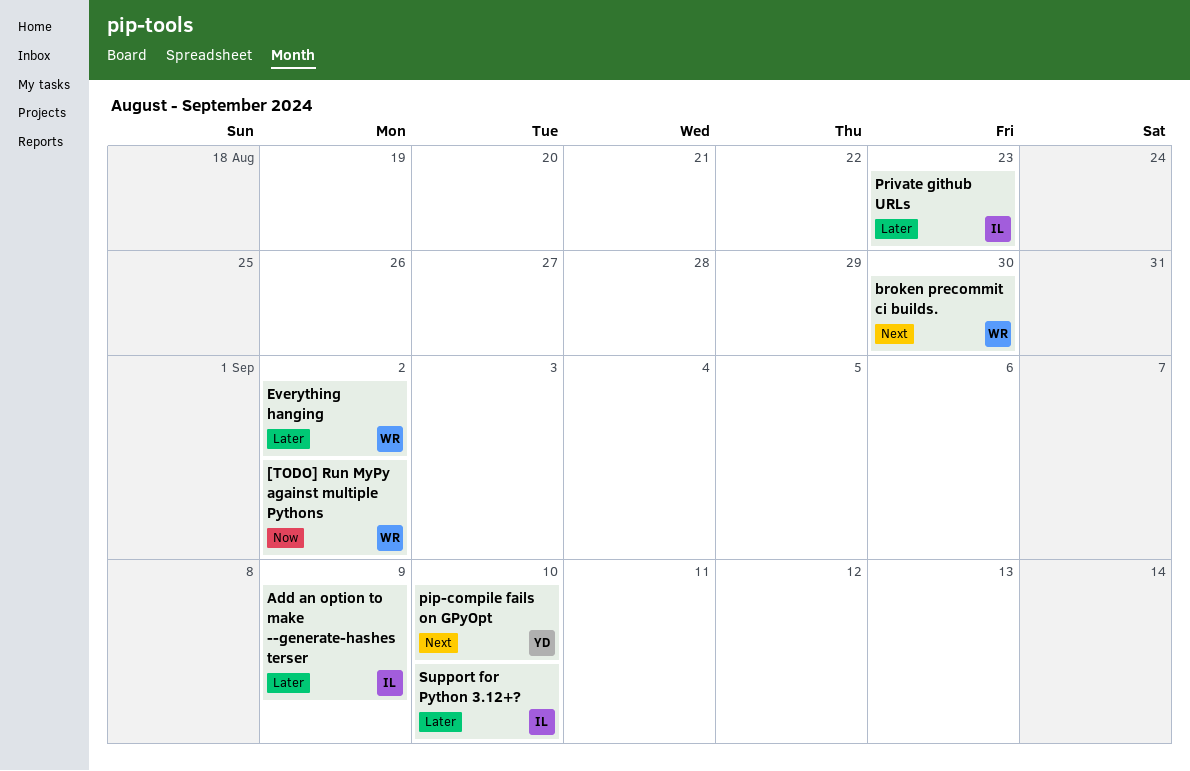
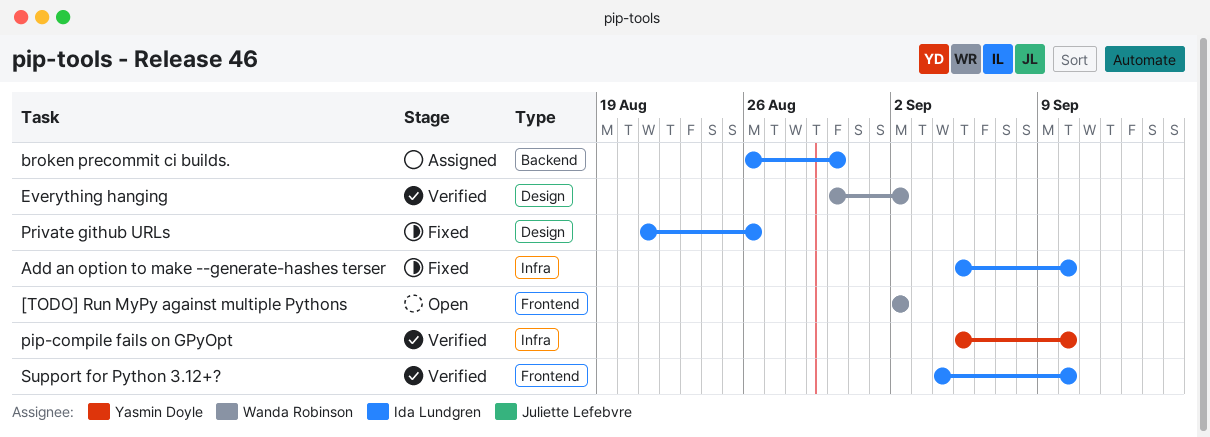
Add an option to make --generate-hashes terser, due: Sep 9 -> Sep 10
broken precommit ci builds., owner: Wanda Robinson -> Ida Lundgren
Private github URLs, due: Aug 23 -> Aug 26

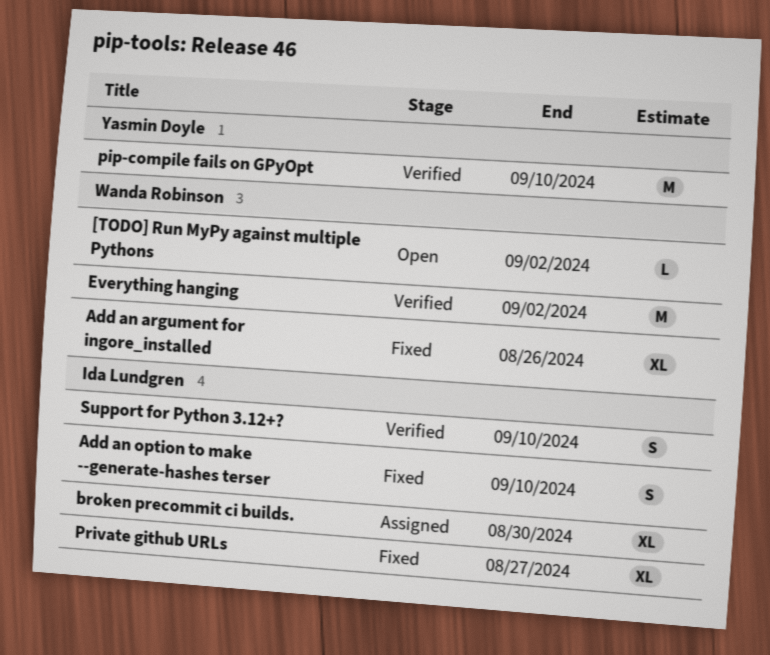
Add an argument for ingore_installed: none -> present
Private github URLs, due: Aug 26 -> Aug 27

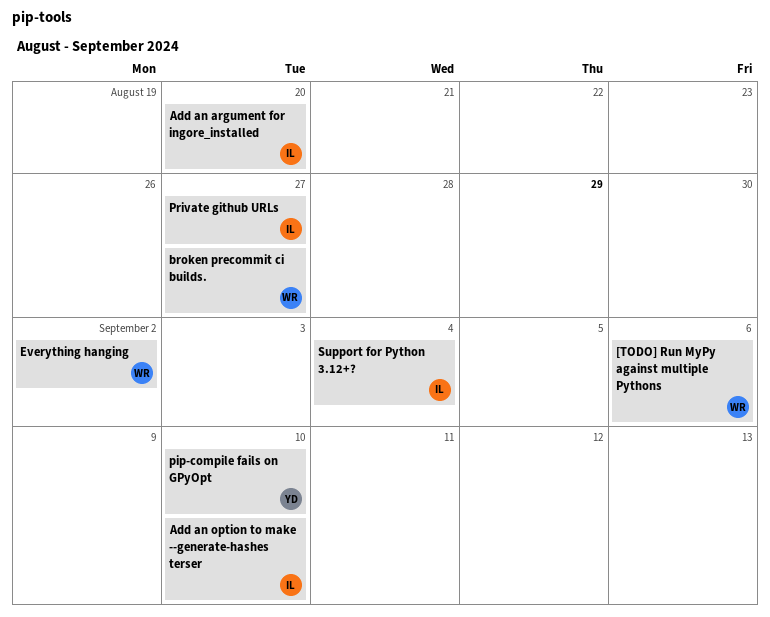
[TODO] Run MyPy against multiple Pythons, due: Sep 2 -> Sep 6
Add an argument for ingore_installed, owner: Wanda Robinson -> Ida Lundgren
Add an argument for ingore_installed, due: Aug 26 -> Aug 20
broken precommit ci builds., owner: Ida Lundgren -> Wanda Robinson
broken precommit ci builds., due: Aug 30 -> Aug 27
Support for Python 3.12+?, due: Sep 10 -> Sep 4

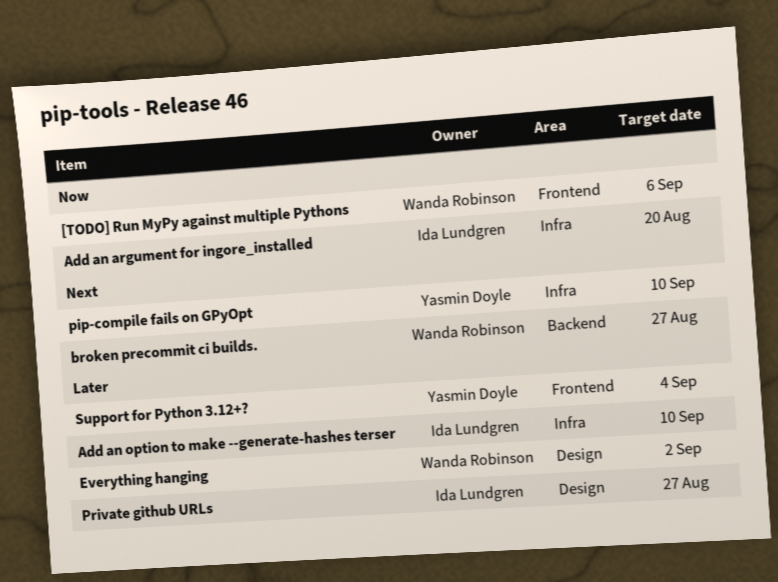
Support for Python 3.12+?, owner: Ida Lundgren -> Yasmin Doyle

